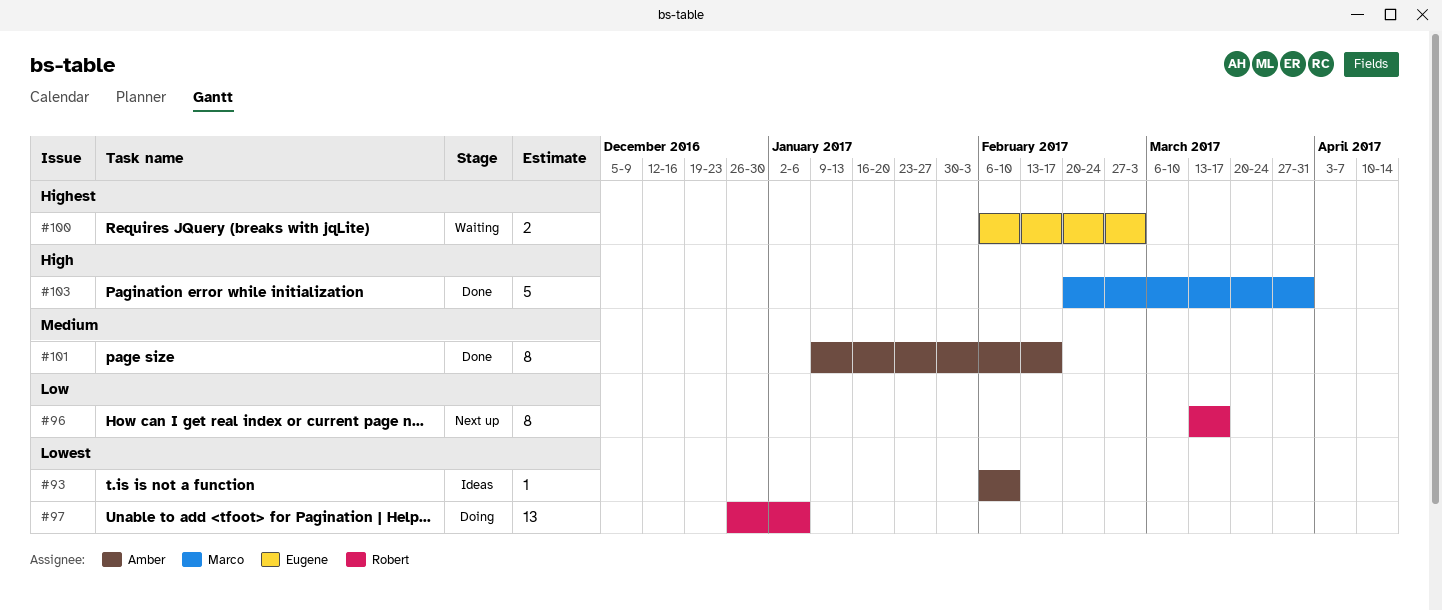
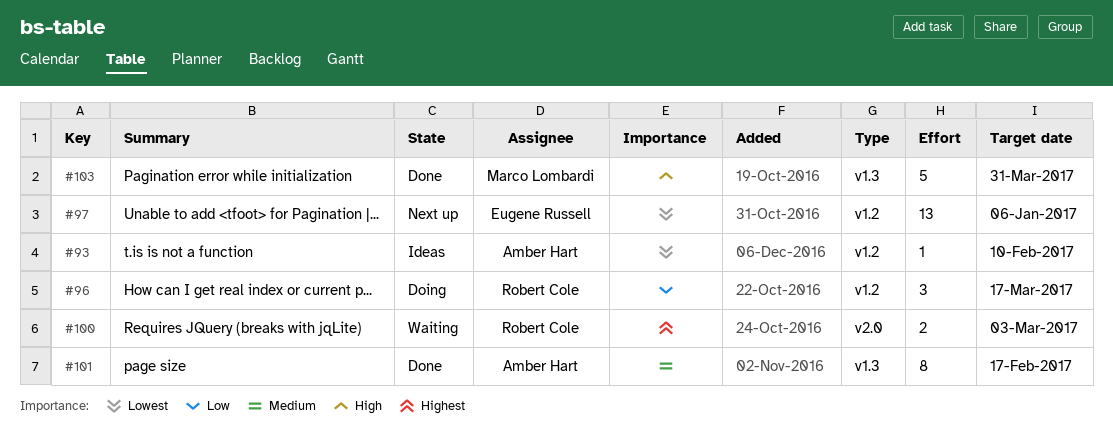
#96, status: Next up -> Doing
#96, estimate: 8 -> 3
#97, status: Doing -> Next up
#97, owner: Robert Cole -> Eugene Russell
#100, owner: Eugene Russell -> Robert Cole

